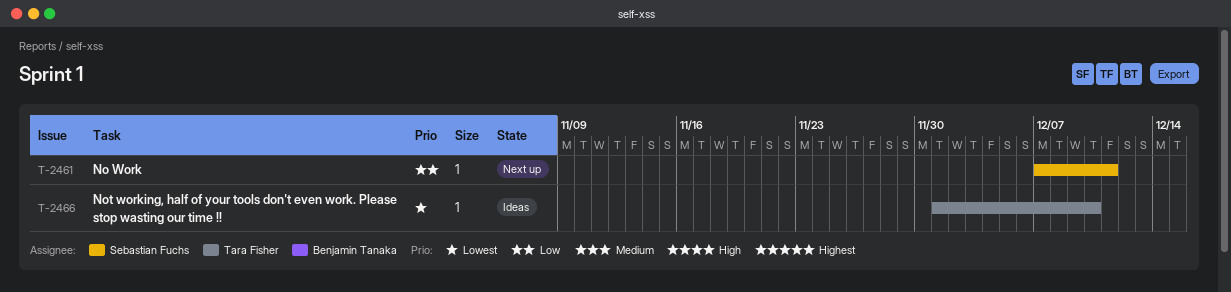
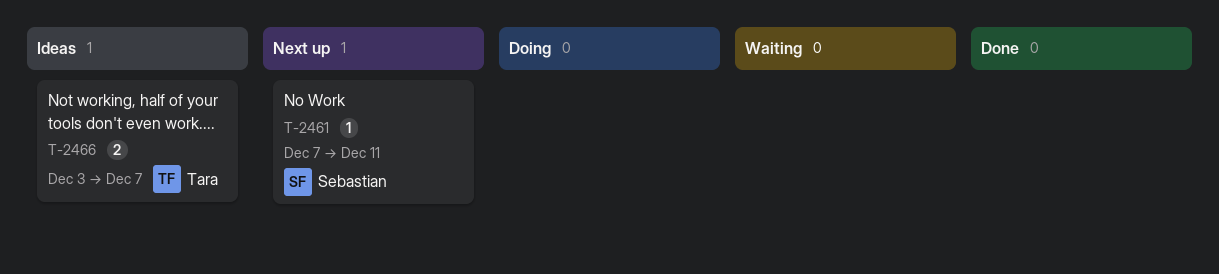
T-2466, estimate: 1 -> 2
T-2466, start: Dec 1 -> Dec 3
T-2466, due: Dec 10 -> Dec 7

